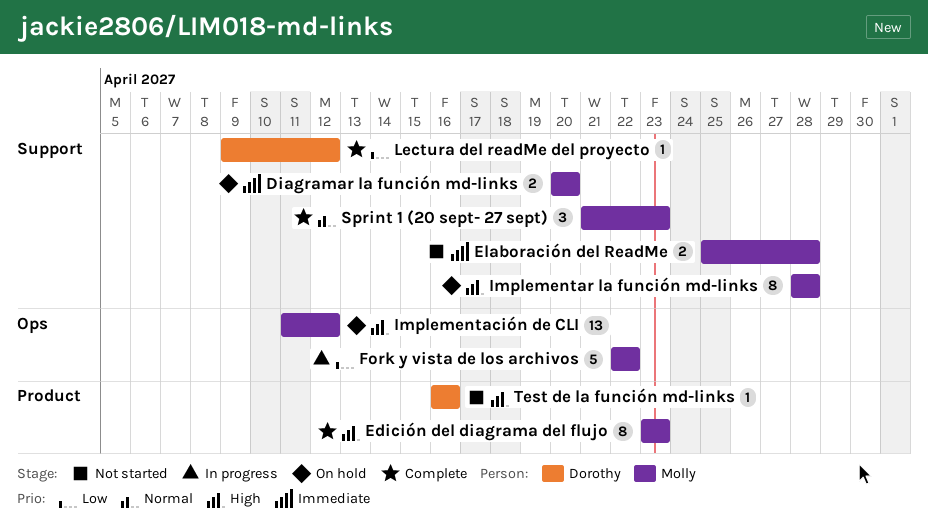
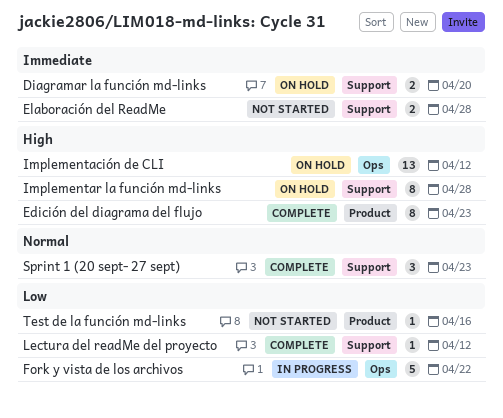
Test de la función md-links, priority: High -> Low

